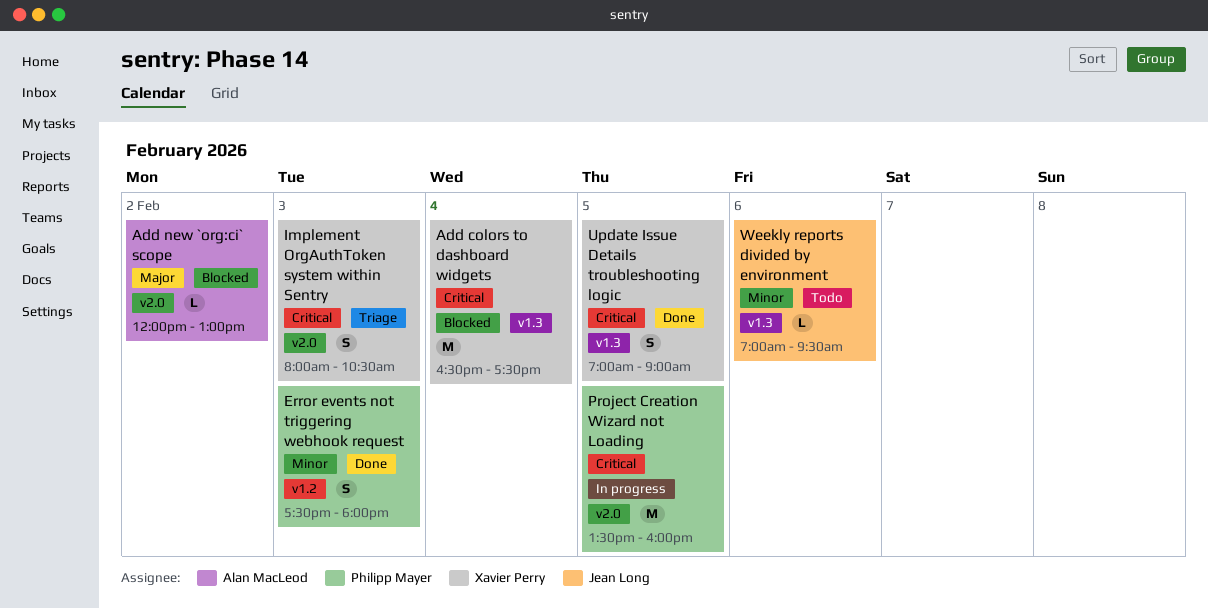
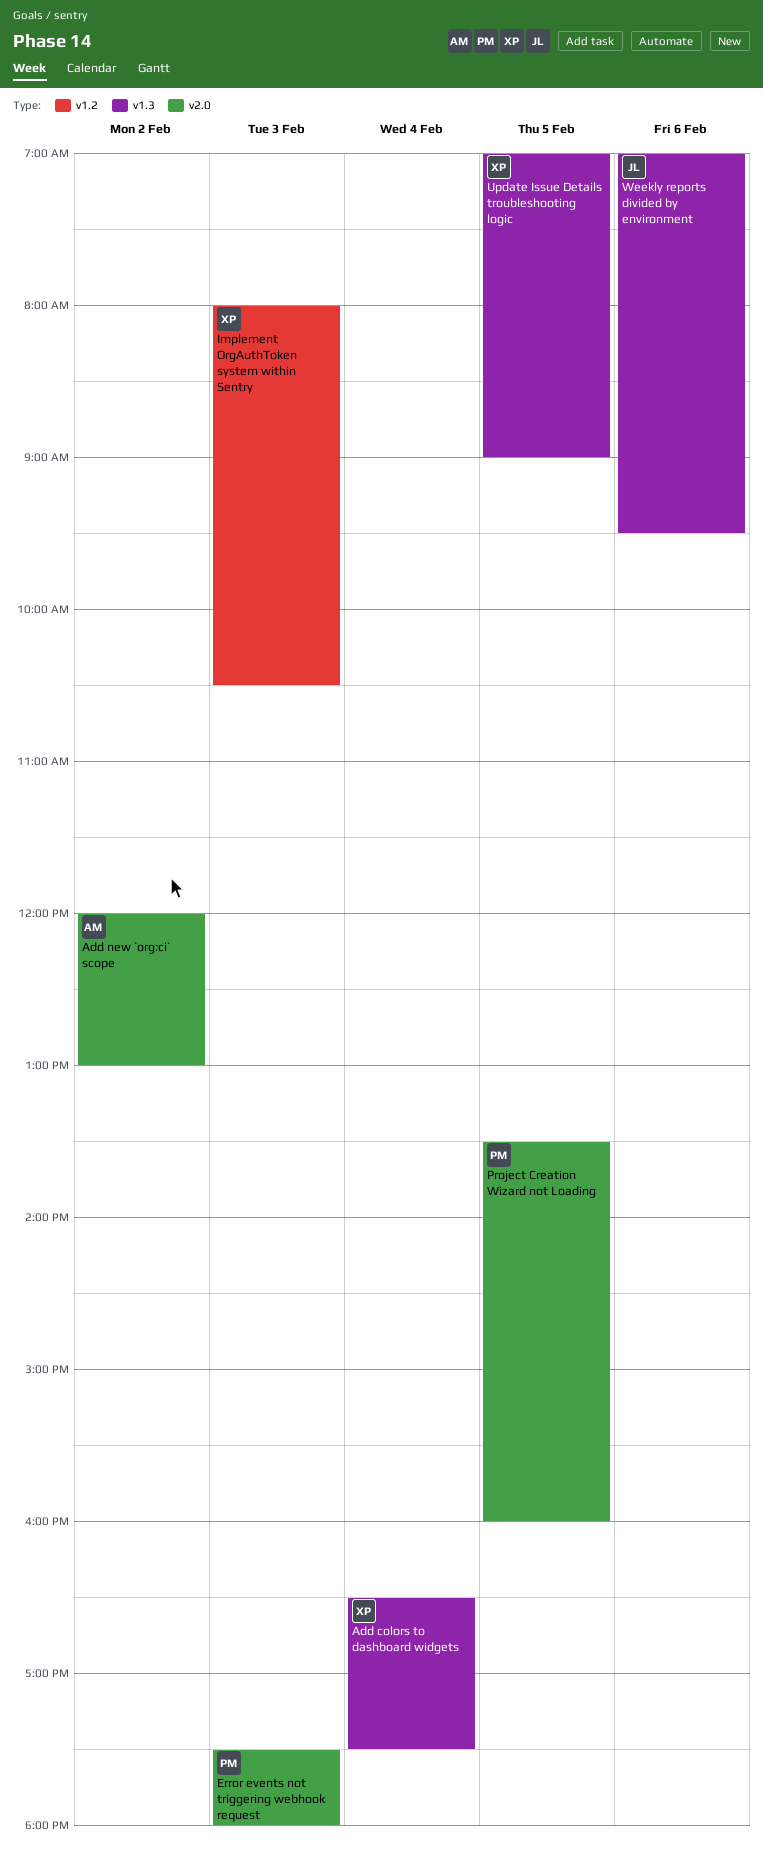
Error events not triggering webhook request, label: v1.2 -> v2.0
Implement OrgAuthToken system within Sentry, label: v2.0 -> v1.2

